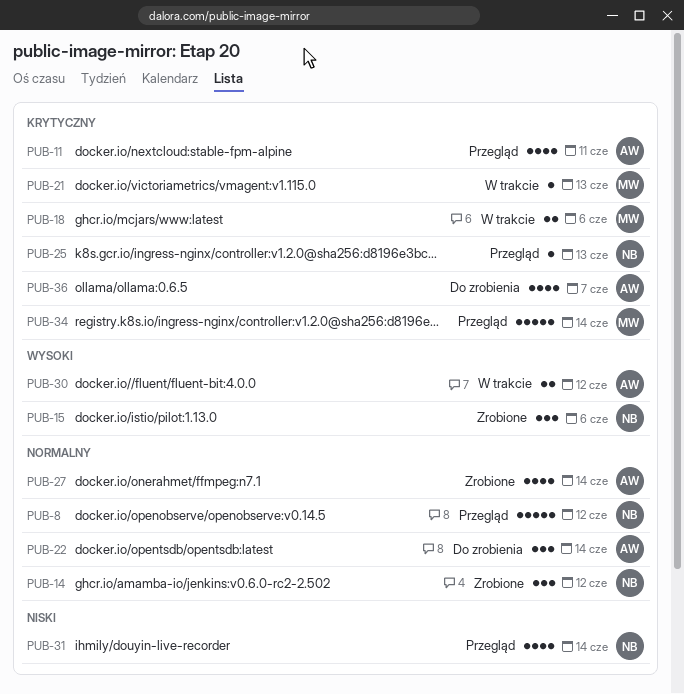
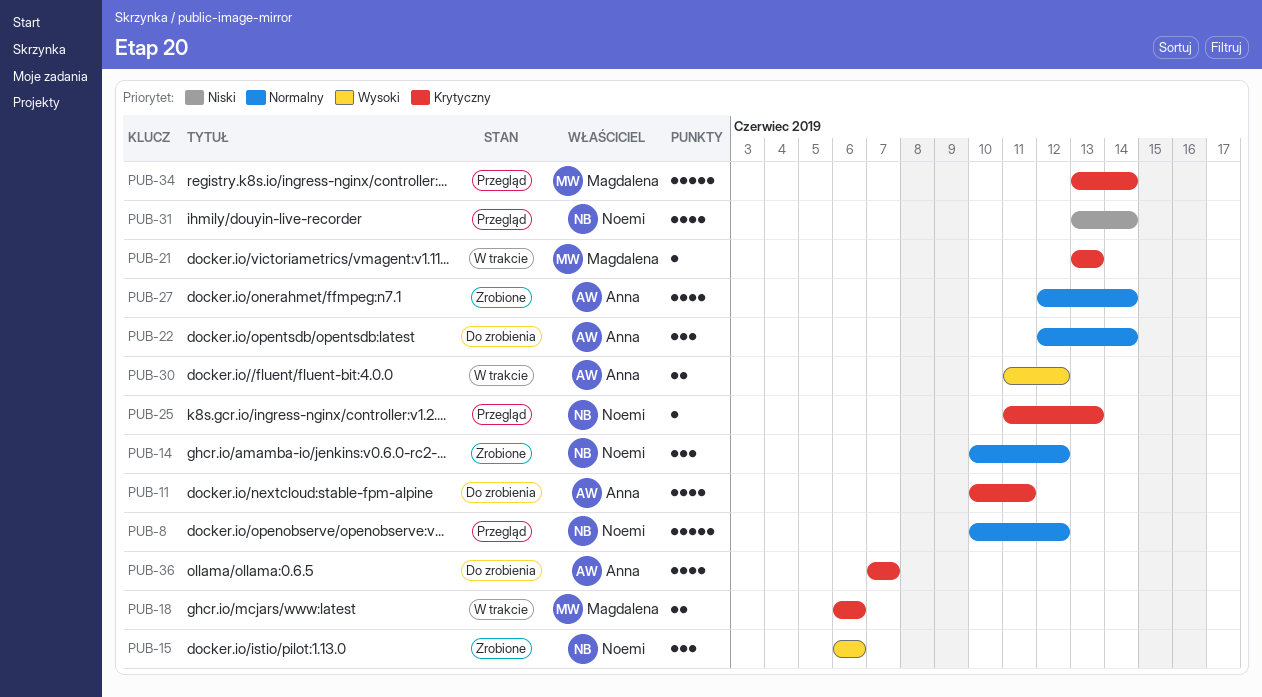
PUB-11, status: Przegląd -> Do zrobienia

